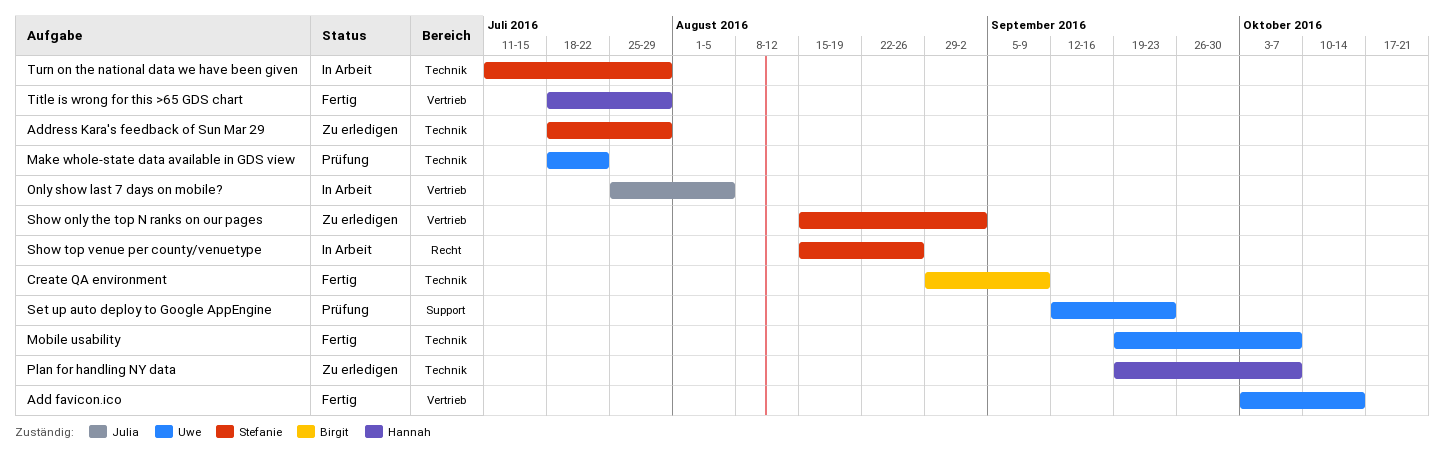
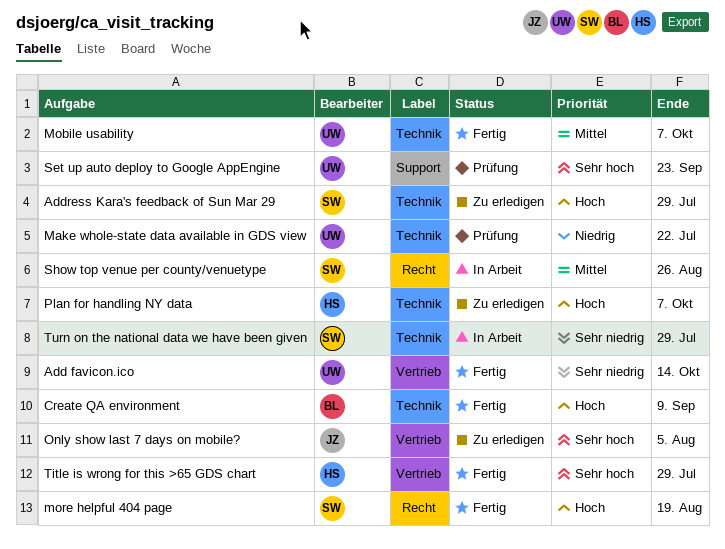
more helpful 404 page: none -> present
Only show last 7 days on mobile?, status: In Arbeit -> Zu erledigen
Show only the top N ranks on our pages: present -> none

